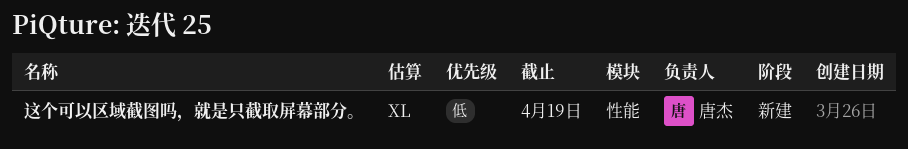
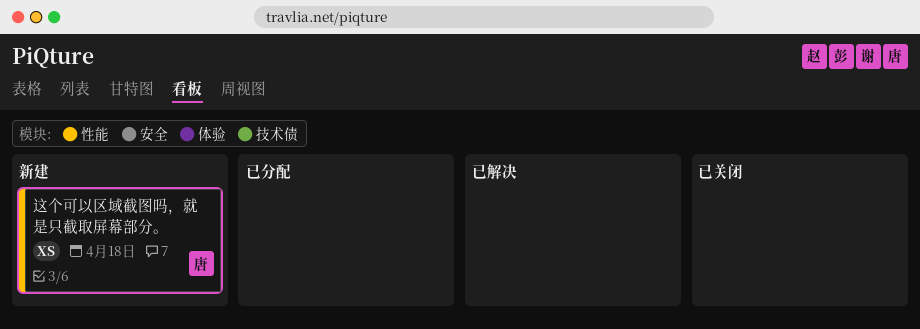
这个可以区域截图吗，就是只截取屏幕部分。, estimate: XL -> XS
这个可以区域截图吗，就是只截取屏幕部分。, due: Apr 19 -> Apr 18

